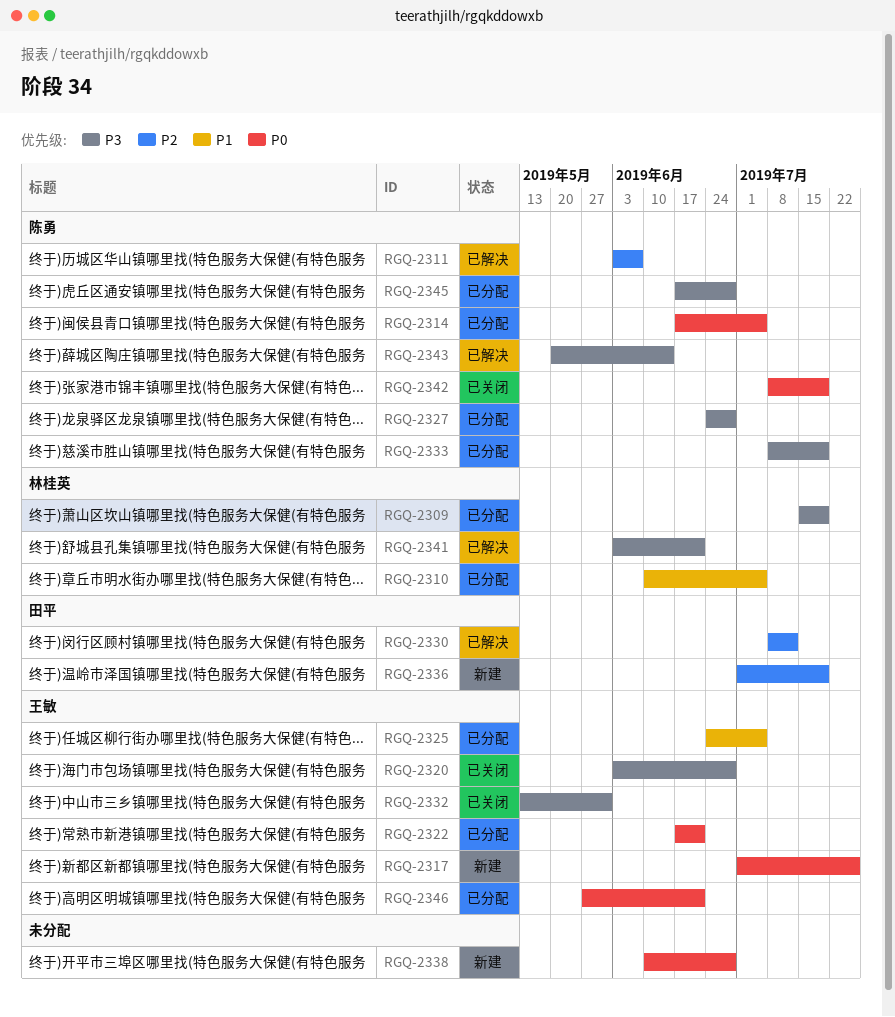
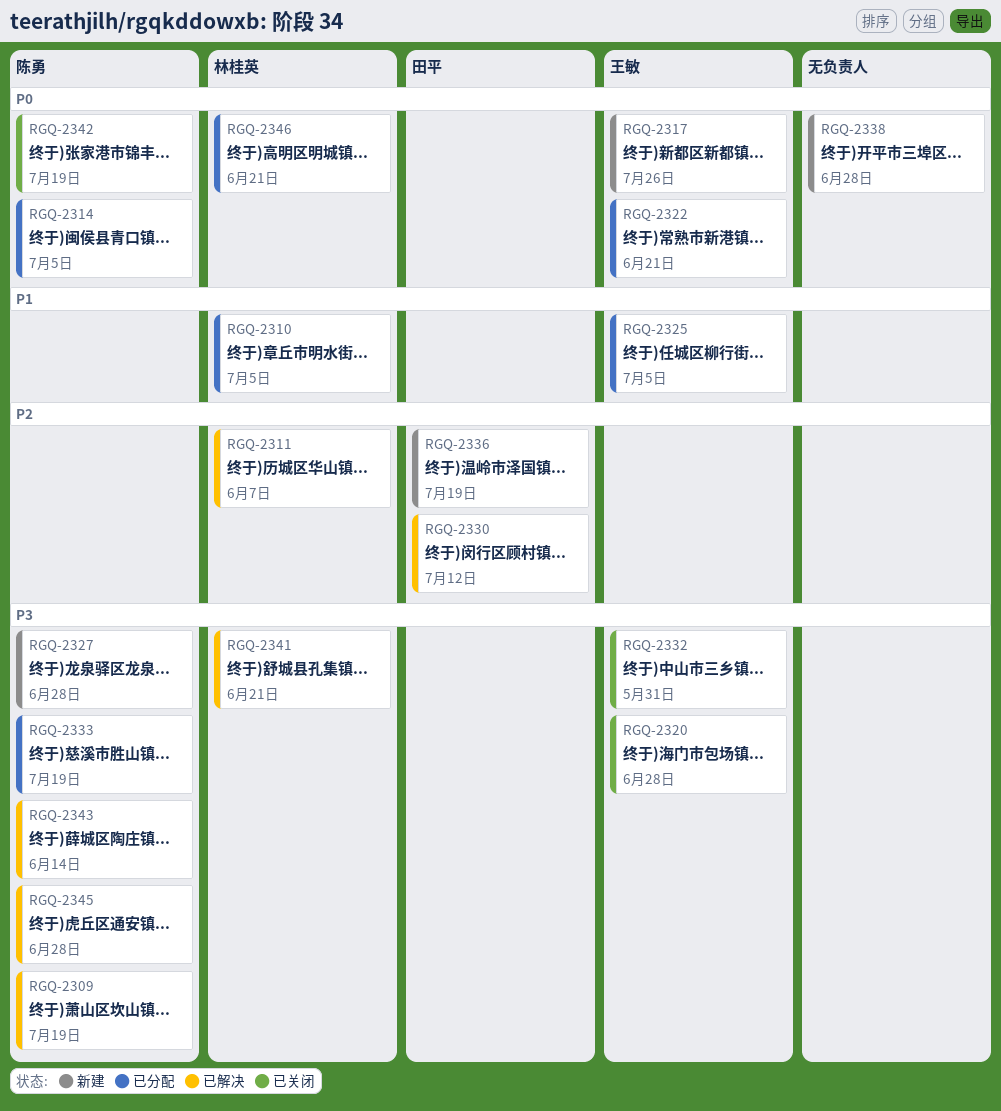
RGQ-2309, status: 已分配 -> 已解决
RGQ-2309, owner: 林桂英 -> 陈勇
RGQ-2311, owner: 陈勇 -> 林桂英
RGQ-2327, status: 已分配 -> 新建
RGQ-2345, status: 已分配 -> 已解决
RGQ-2346, owner: 王敏 -> 林桂英

